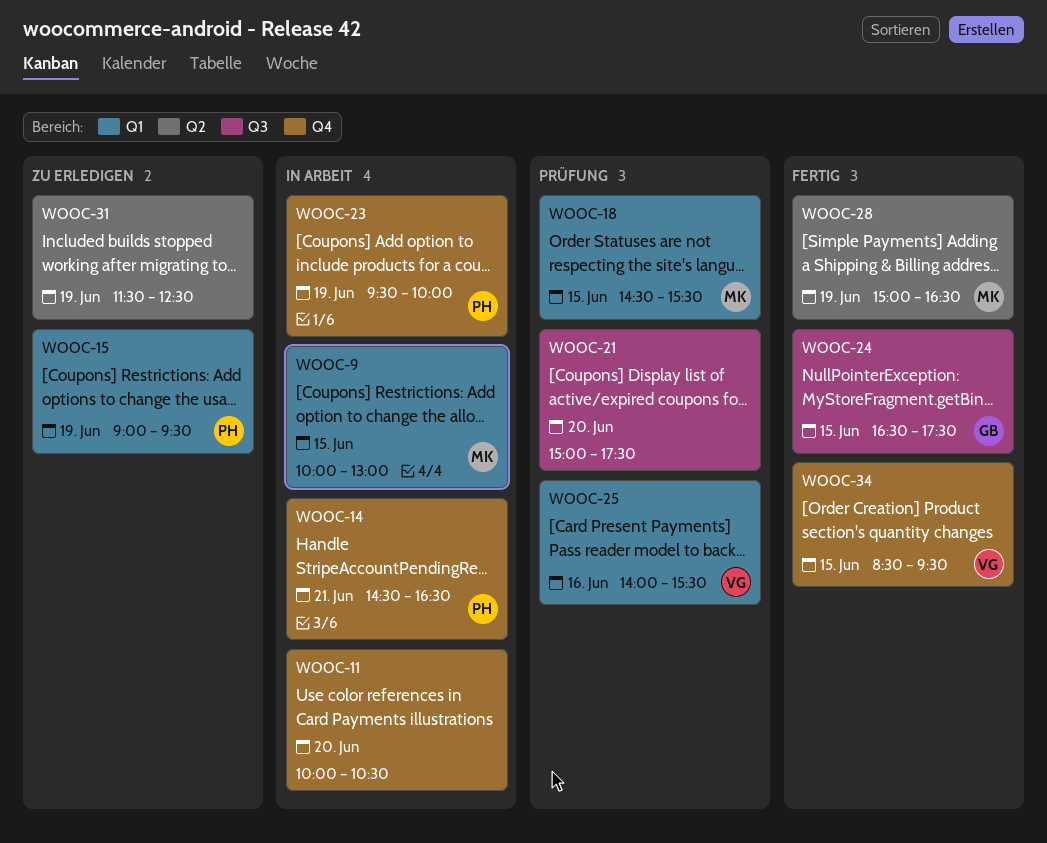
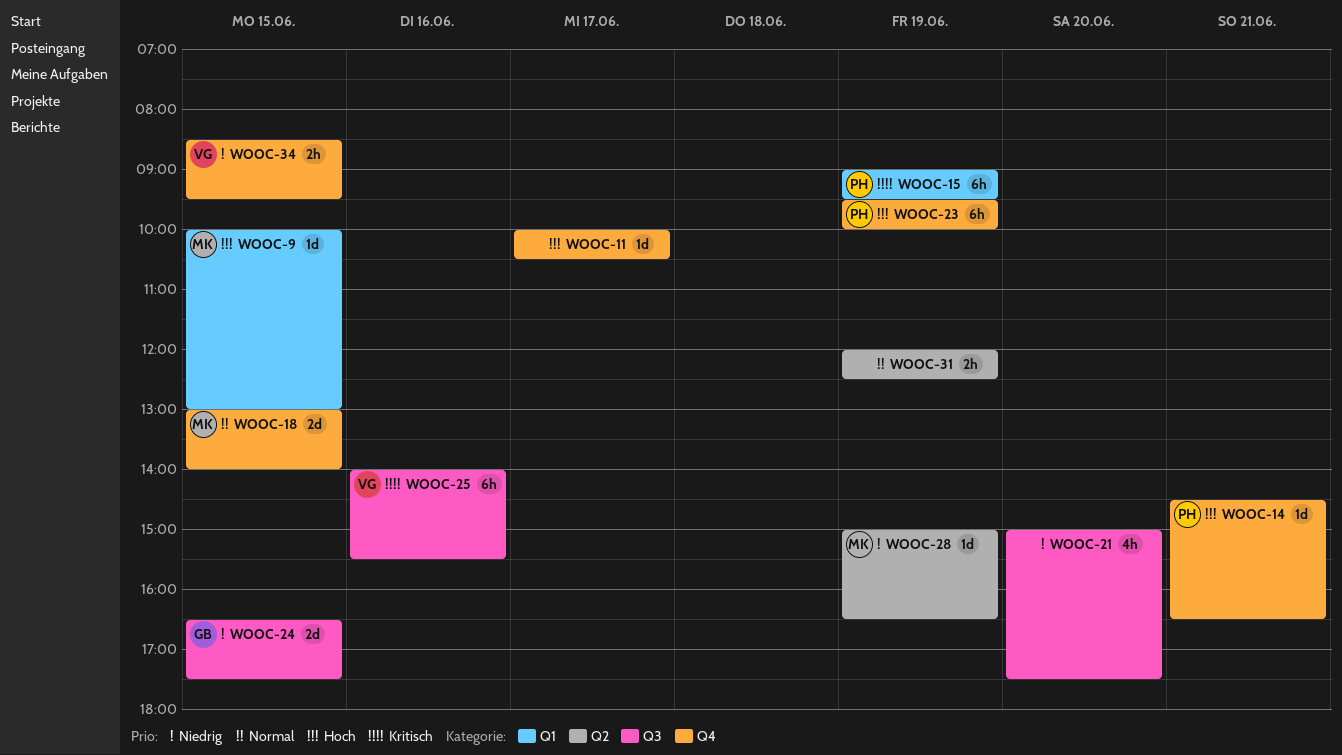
WOOC-11, day: Jun 20 -> Jun 17
WOOC-18, label: Q1 -> Q4
WOOC-18, begins: 14:30 -> 13:00
WOOC-18, ends: 15:30 -> 14:00
WOOC-25, label: Q1 -> Q3
WOOC-31, begins: 11:30 -> 12:00

